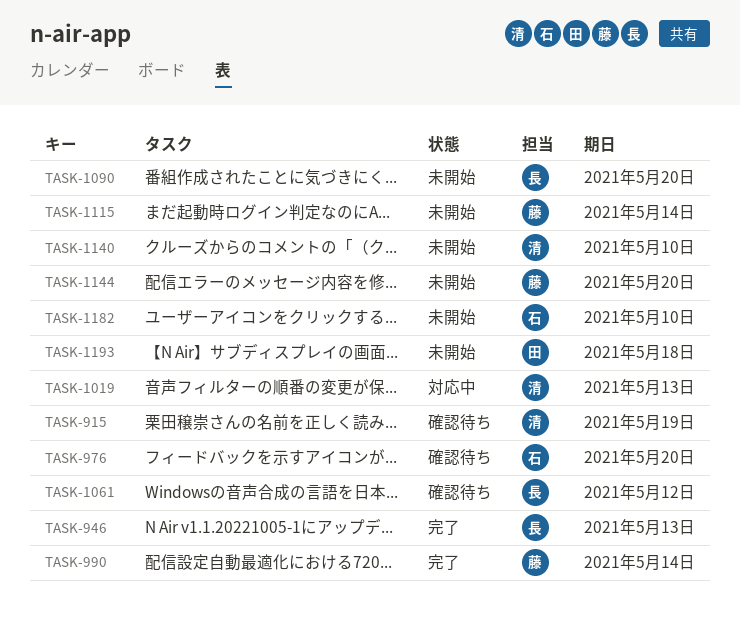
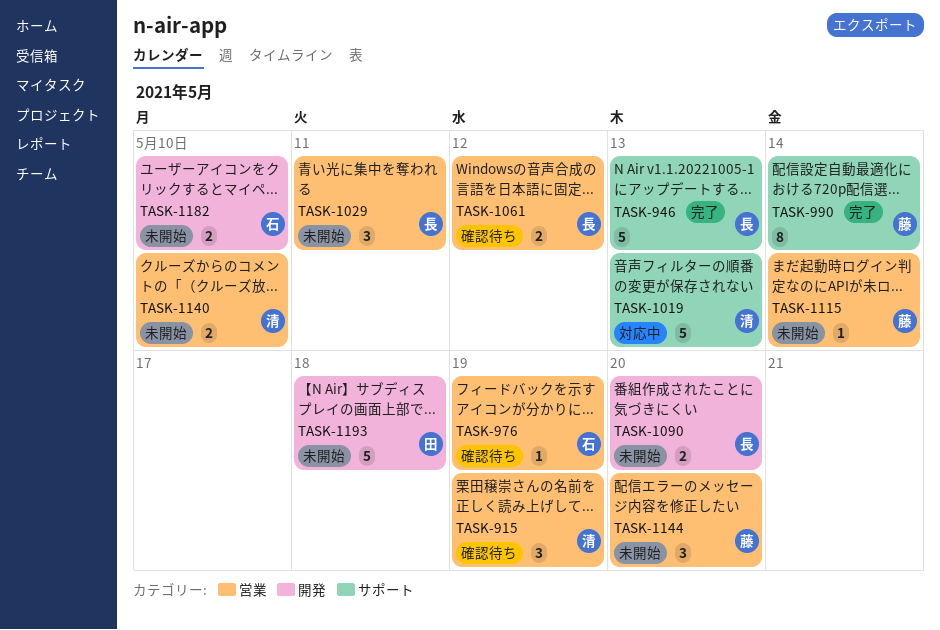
TASK-976, due: May 20 -> May 19
TASK-1029: none -> present

